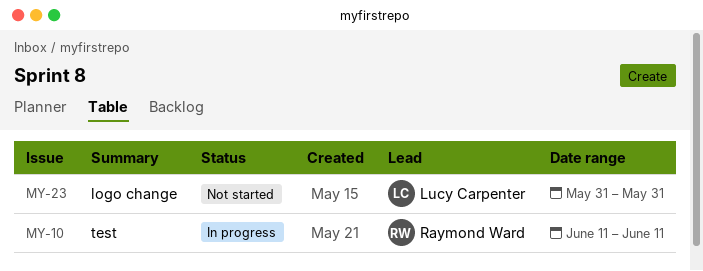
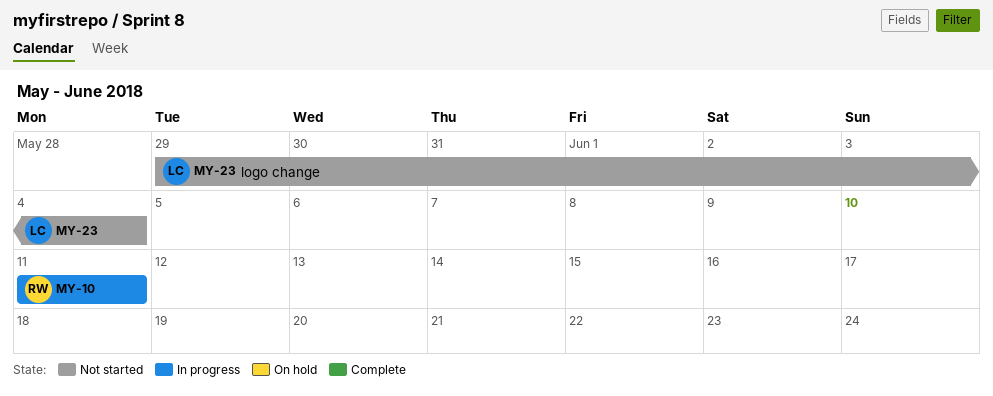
MY-23, start: May 31 -> May 29
MY-23, due: May 31 -> Jun 4

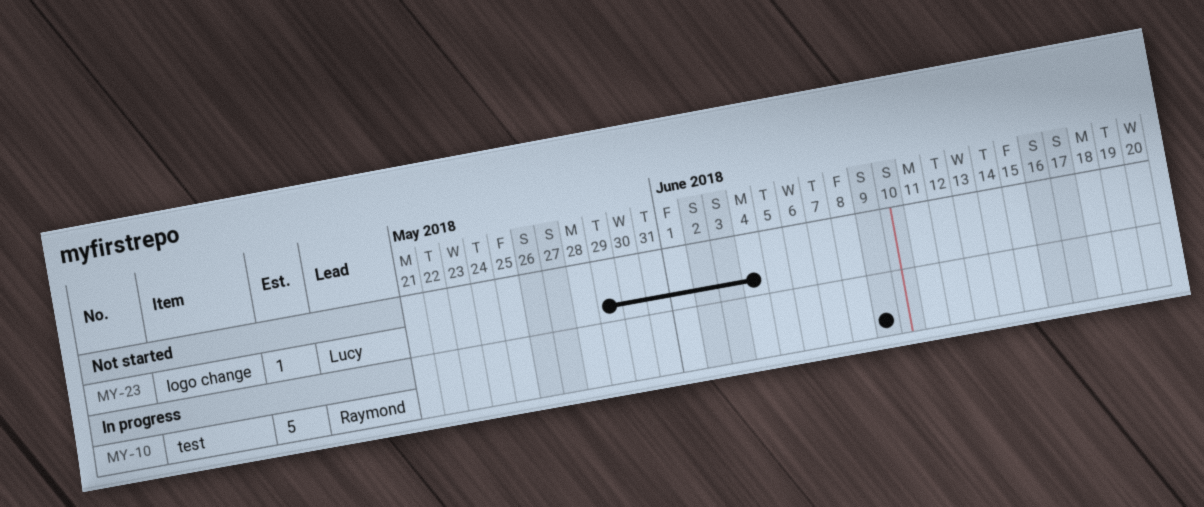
MY-10, start: Jun 11 -> Jun 9
MY-10, due: Jun 11 -> Jun 9

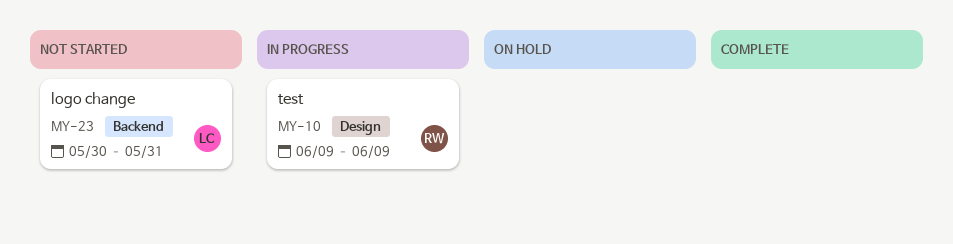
MY-23, start: May 29 -> May 30
MY-23, due: Jun 4 -> May 31

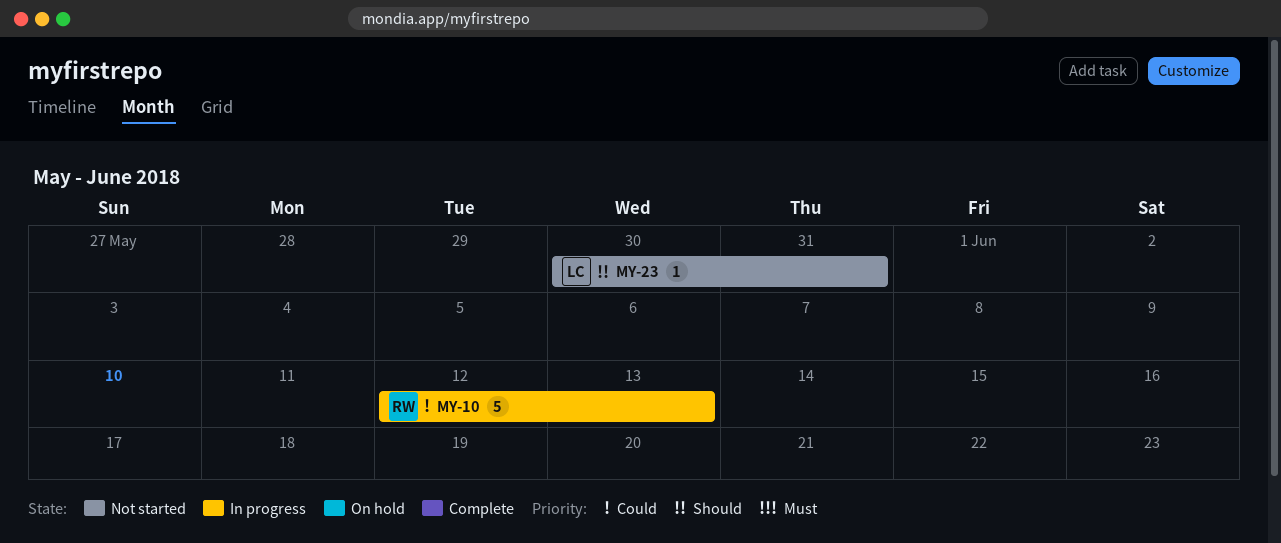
MY-10, start: Jun 9 -> Jun 12
MY-10, due: Jun 9 -> Jun 13

